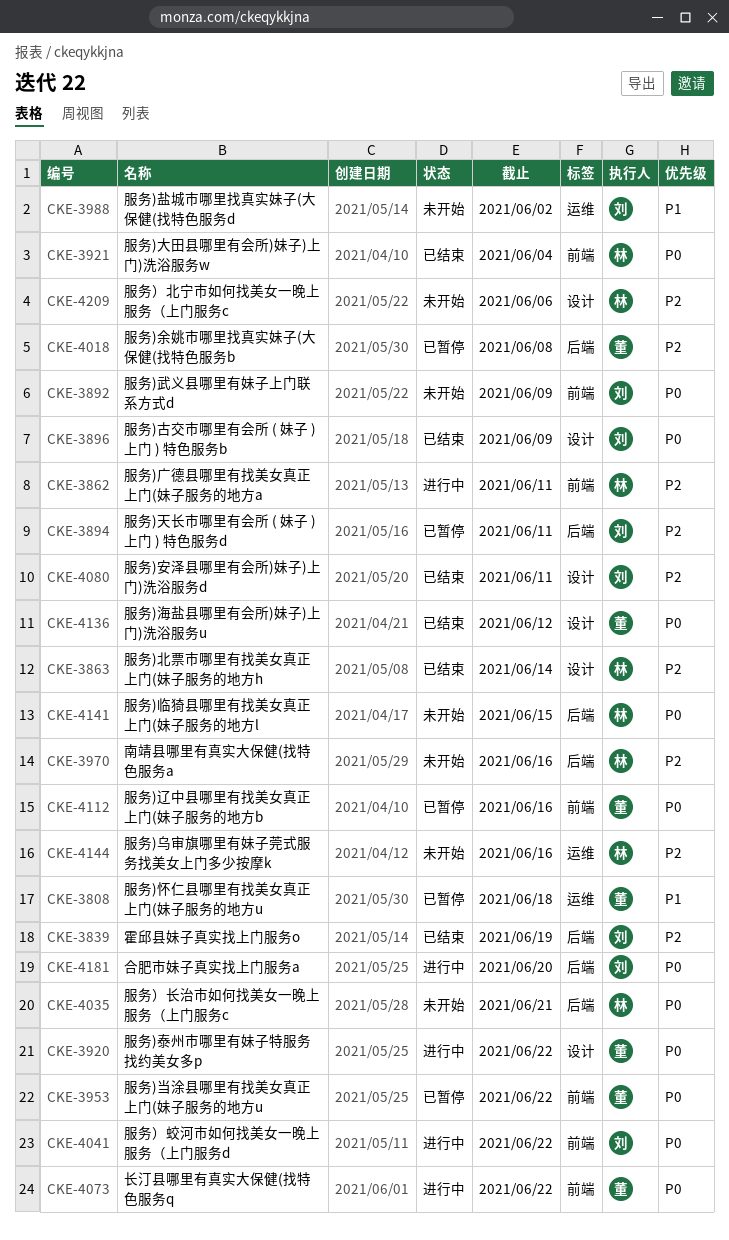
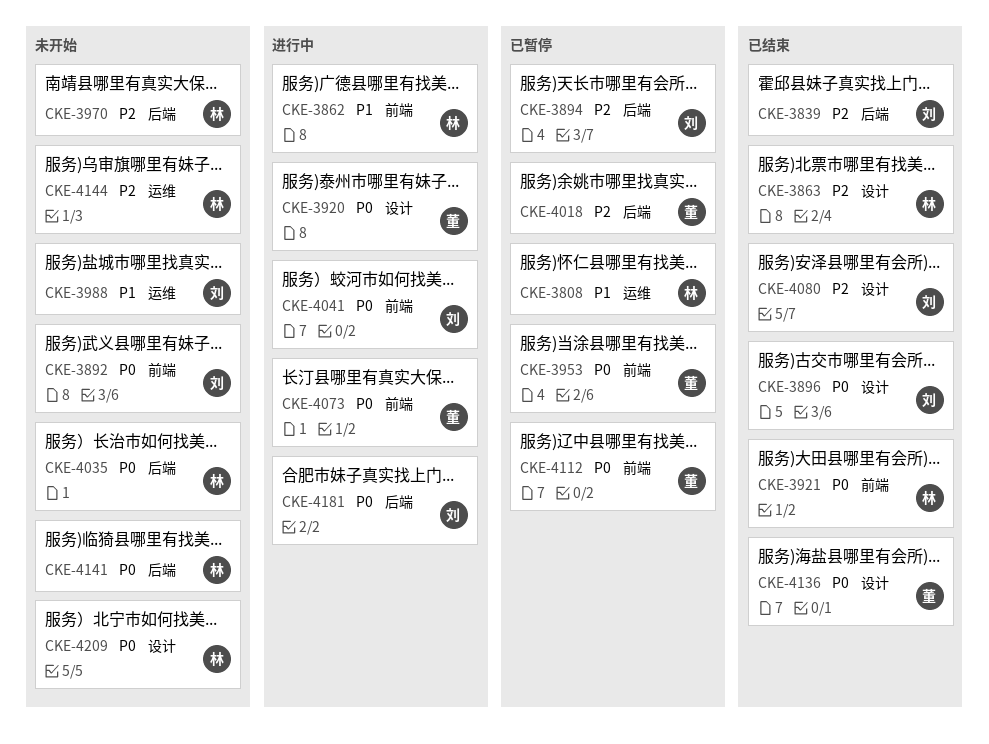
CKE-3808, owner: 董 -> 林
CKE-3862, priority: P2 -> P1
CKE-4209, priority: P2 -> P0

